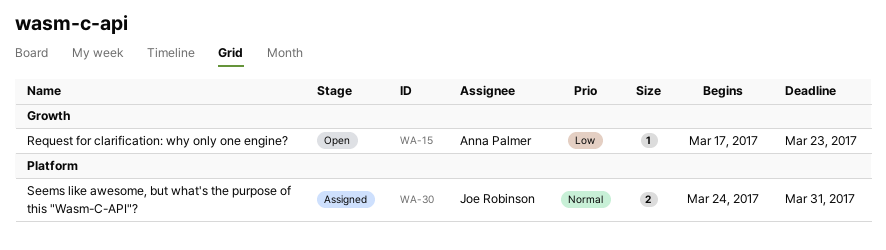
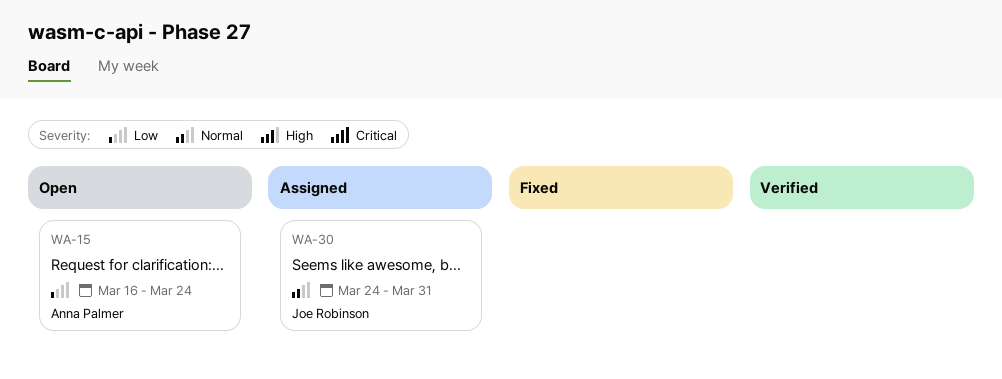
WA-15, start: Mar 17 -> Mar 16
WA-15, due: Mar 23 -> Mar 24

